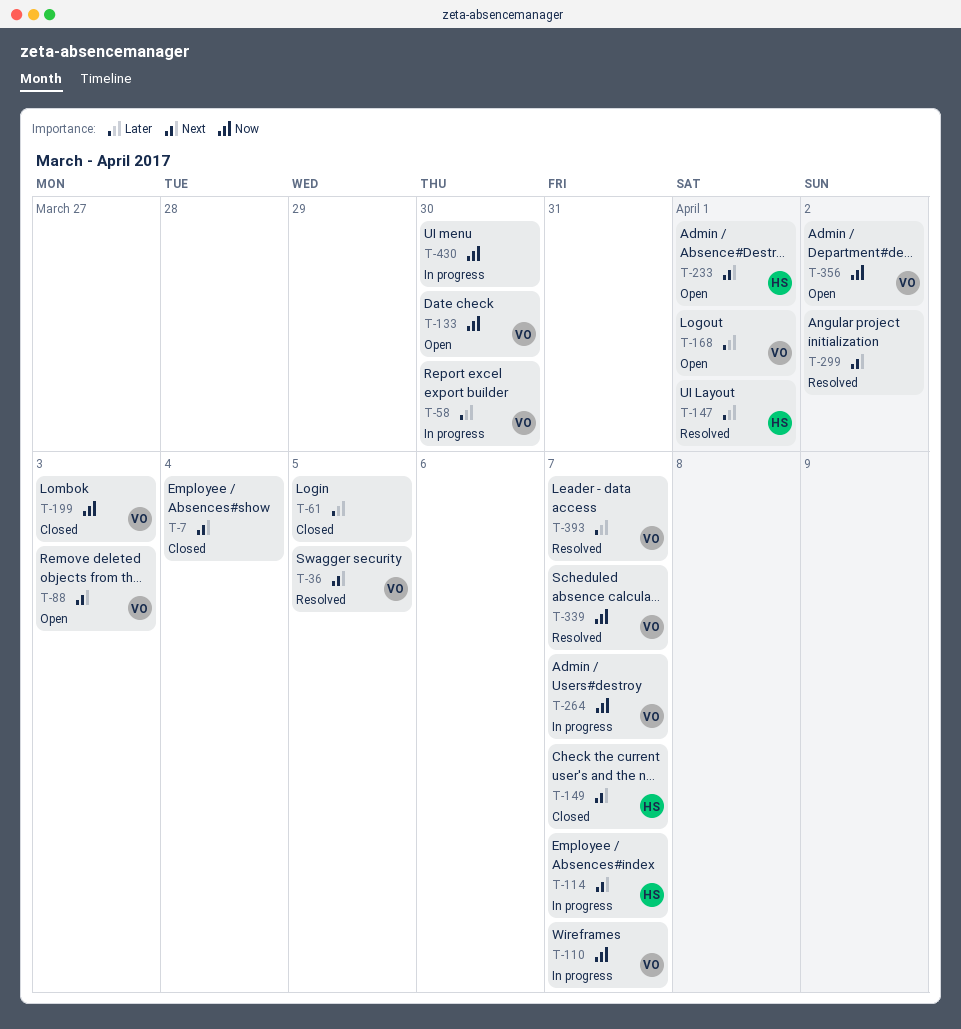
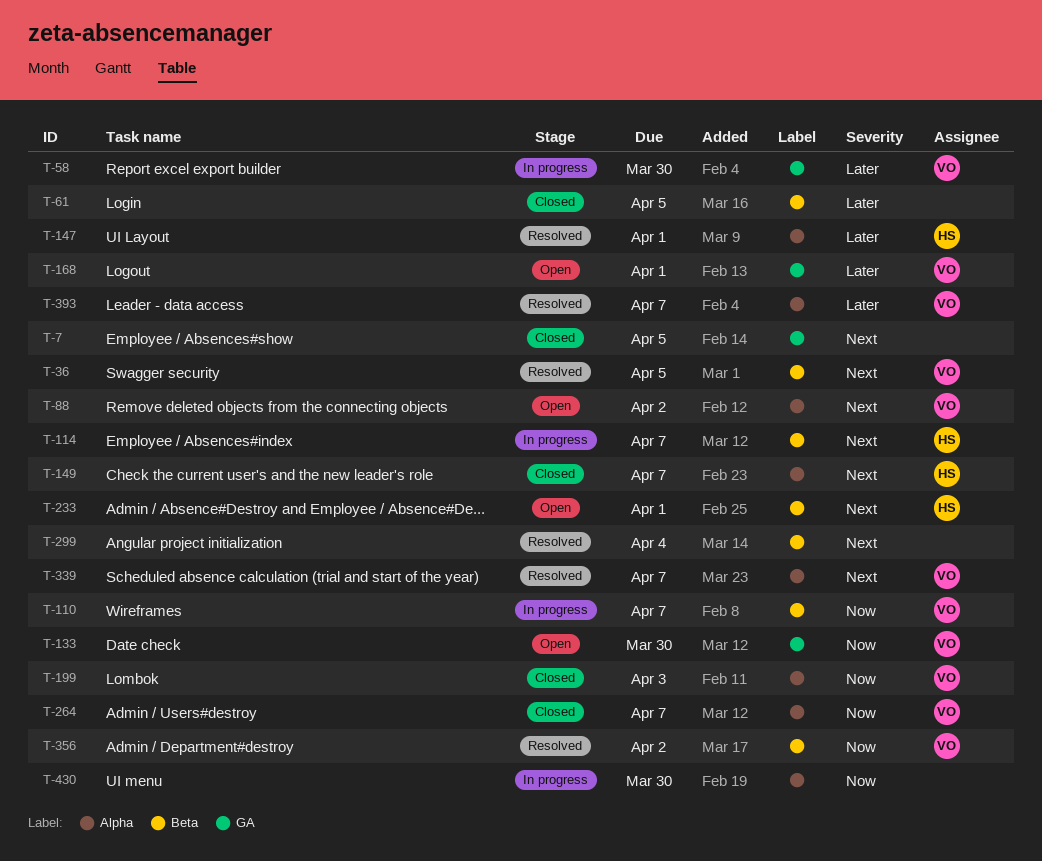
T-7, due: Apr 4 -> Apr 5
T-88, due: Apr 3 -> Apr 2
T-264, status: In progress -> Closed
T-299, due: Apr 2 -> Apr 4
T-339, priority: Now -> Next
T-356, status: Open -> Resolved

